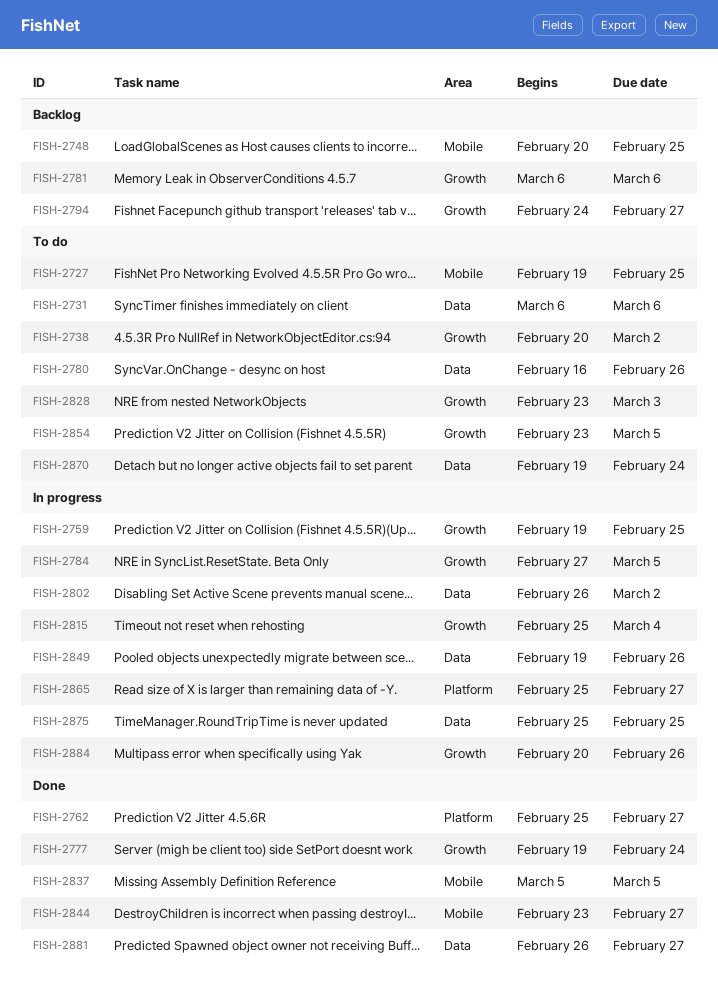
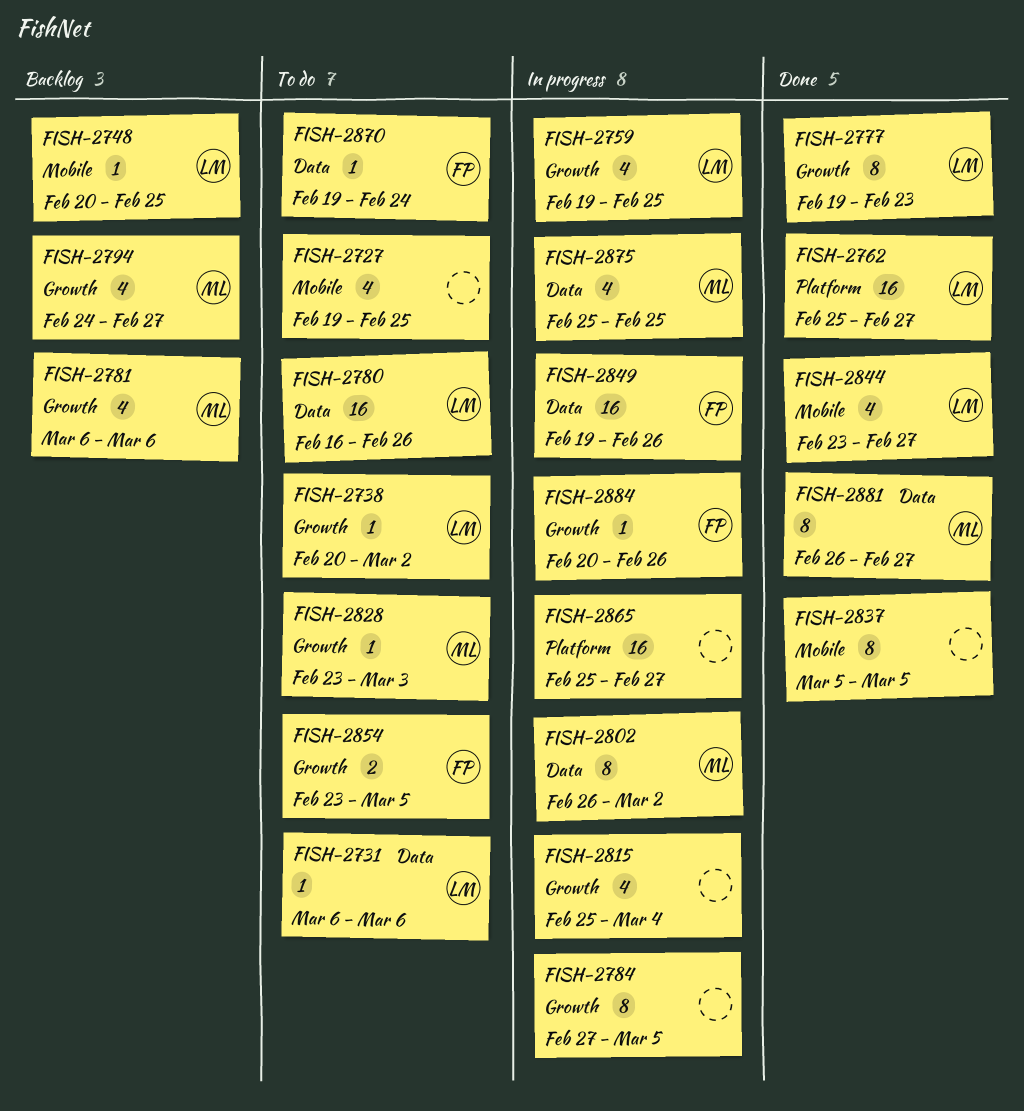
FISH-2777, due: Feb 24 -> Feb 23

